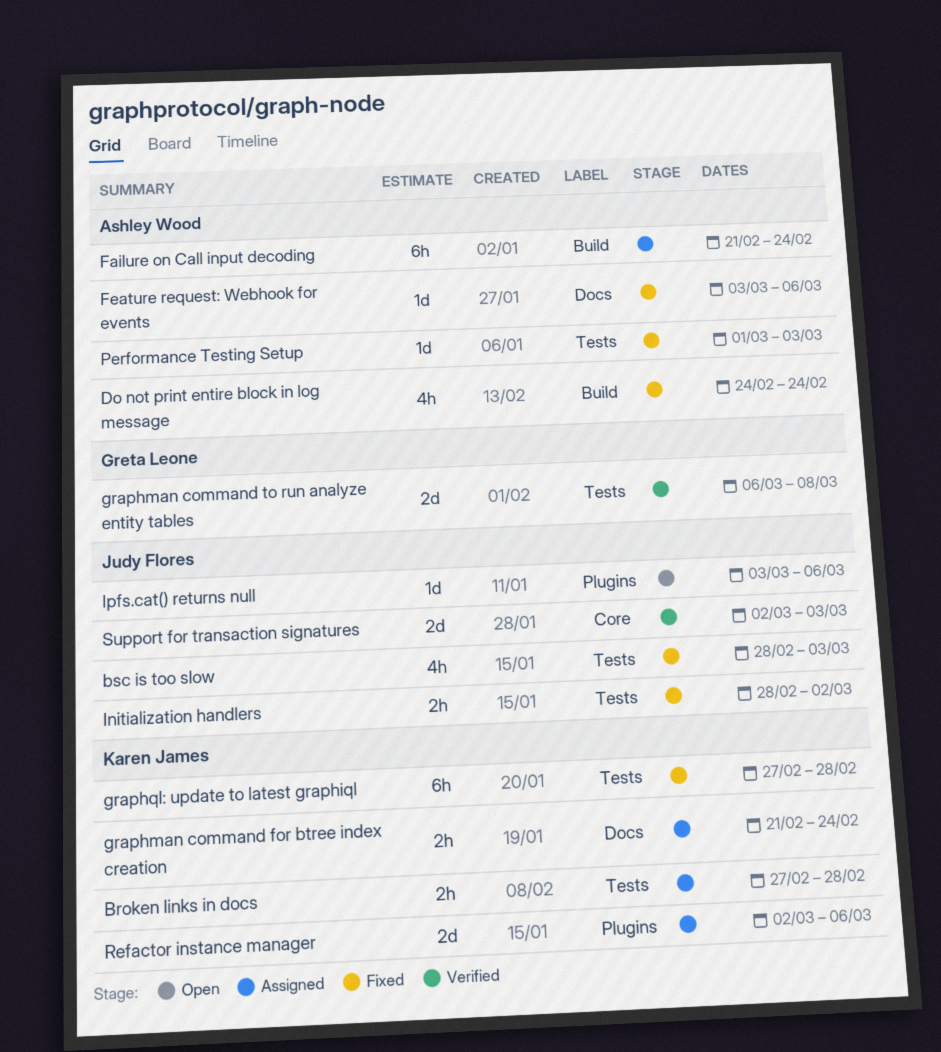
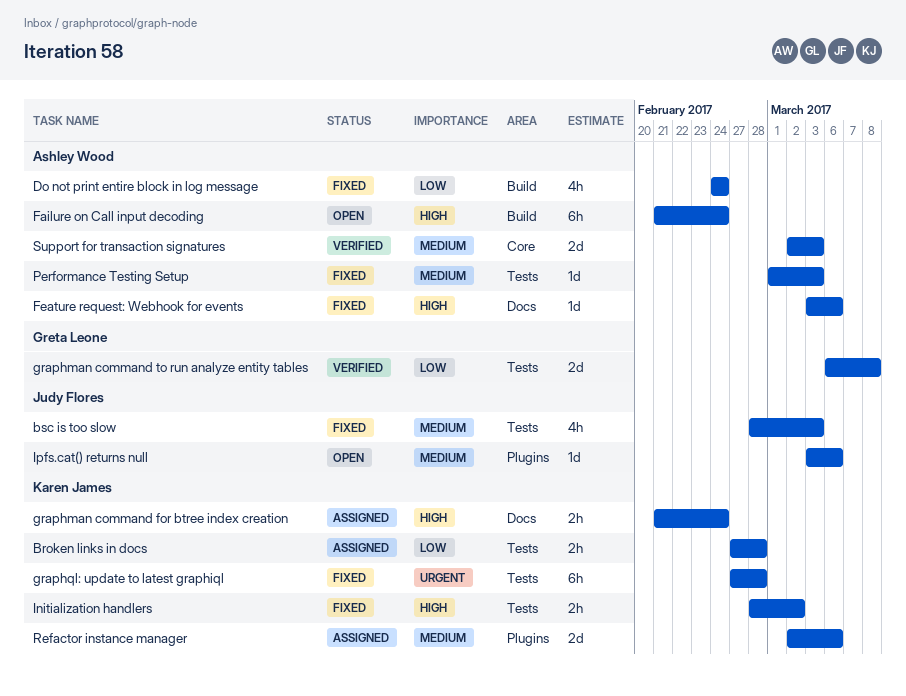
Failure on Call input decoding, status: Assigned -> Open
Initialization handlers, owner: Judy Flores -> Karen James
Support for transaction signatures, owner: Judy Flores -> Ashley Wood

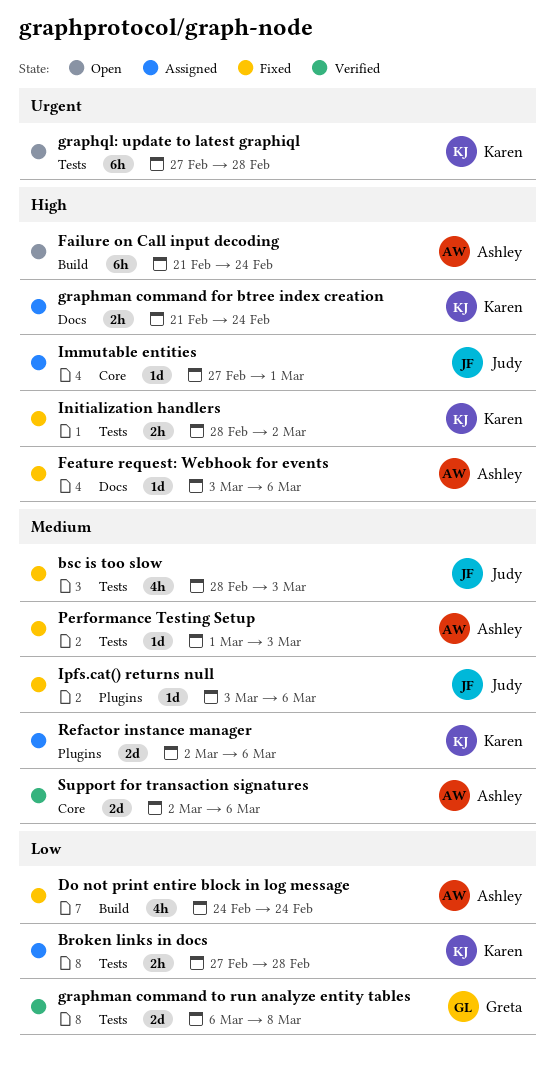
graphql: update to latest graphiql, status: Fixed -> Open
Immutable entities: none -> present
Ipfs.cat() returns null, status: Open -> Fixed
Support for transaction signatures, due: Mar 3 -> Mar 6

